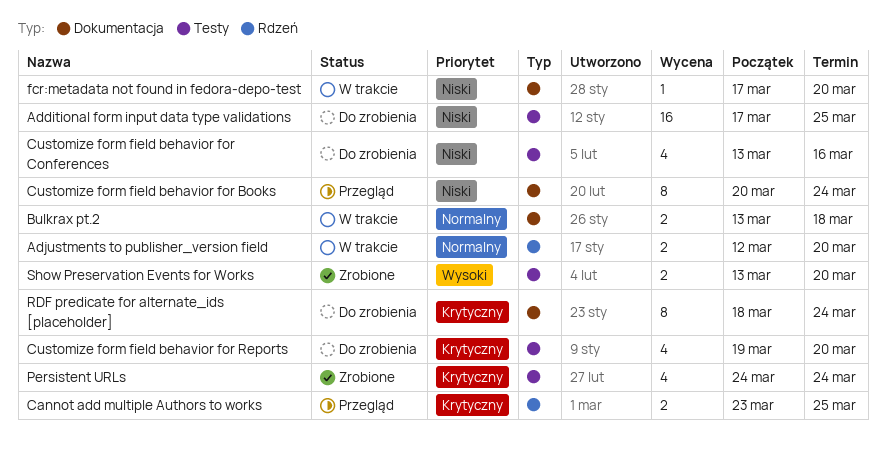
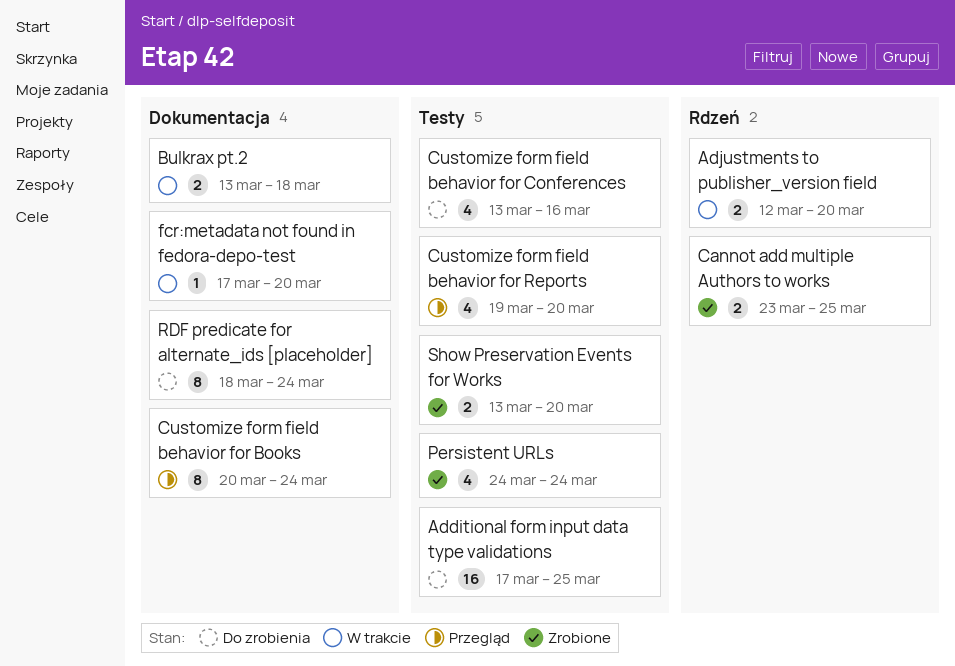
Cannot add multiple Authors to works, status: Przegląd -> Zrobione
Customize form field behavior for Reports, status: Do zrobienia -> Przegląd

